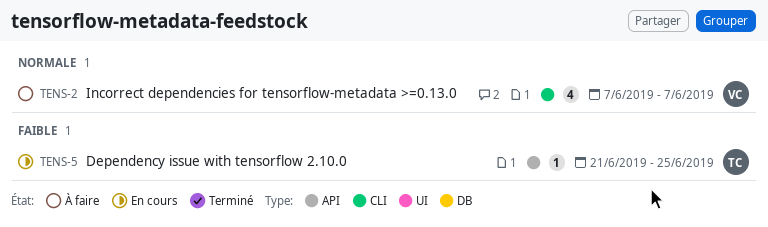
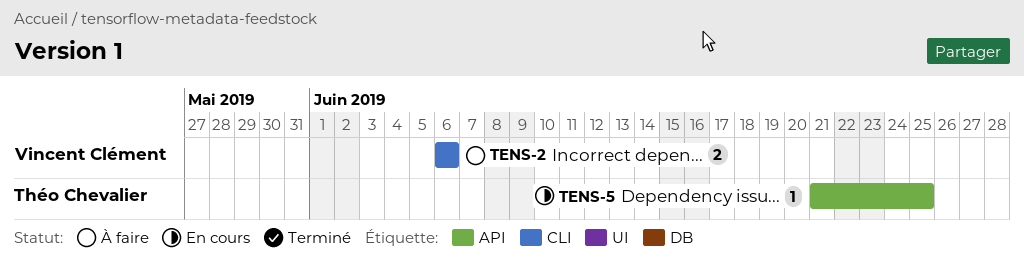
TENS-2, estimate: 4 -> 2
TENS-2, start: Jun 7 -> Jun 6
TENS-2, due: Jun 7 -> Jun 6

